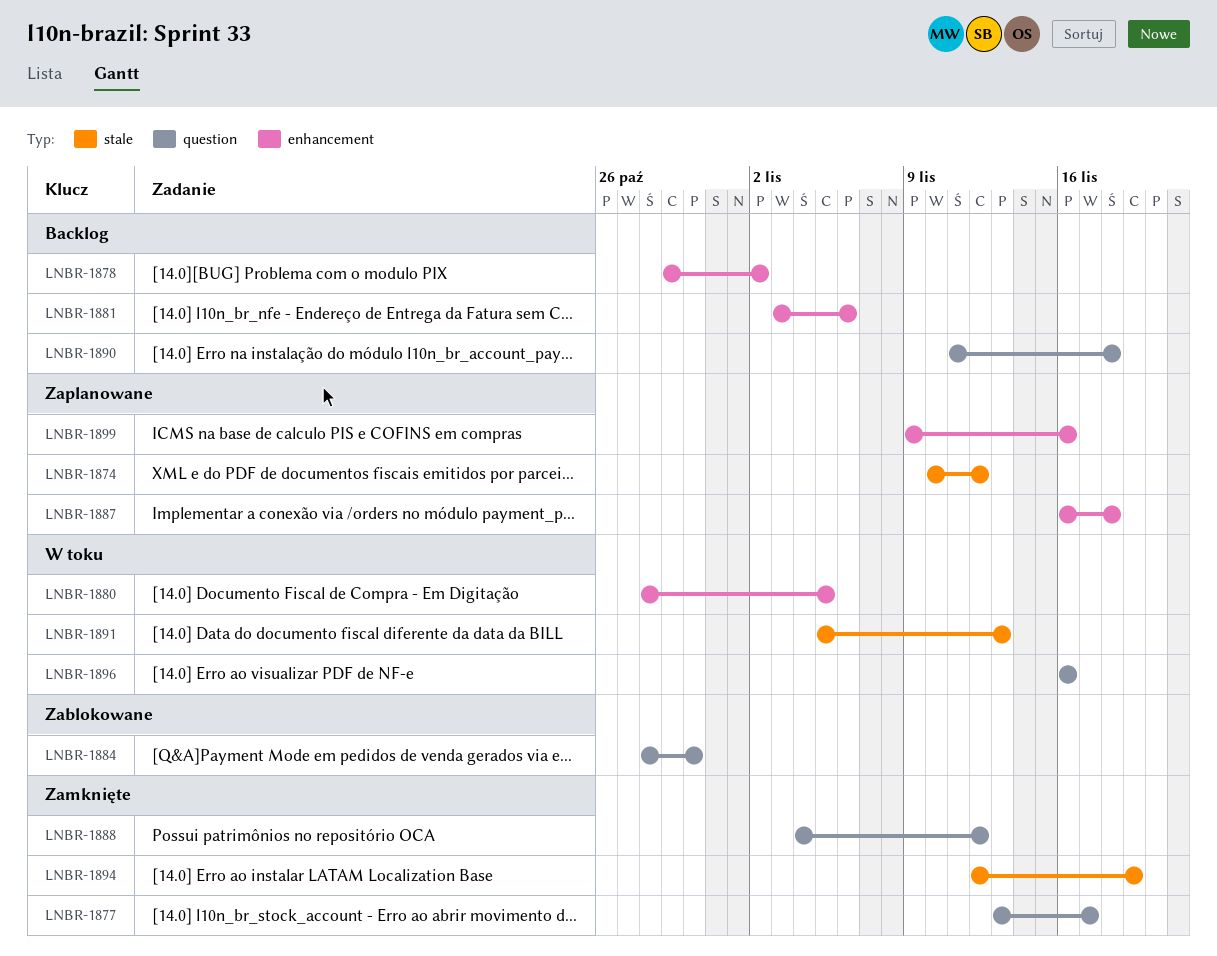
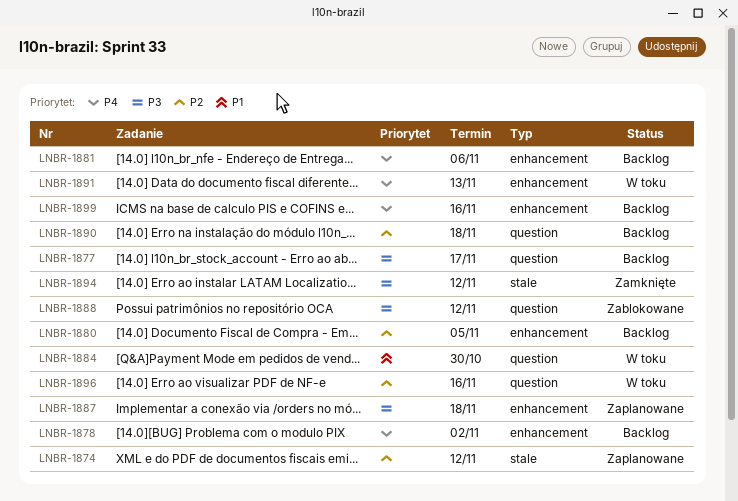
LNBR-1877, status: Zamknięte -> Backlog
LNBR-1880, status: W toku -> Backlog
LNBR-1884, status: Zablokowane -> W toku
LNBR-1888, status: Zamknięte -> Zablokowane
LNBR-1891, label: stale -> enhancement
LNBR-1894, due: Nov 19 -> Nov 12
LNBR-1899, status: Zaplanowane -> Backlog

